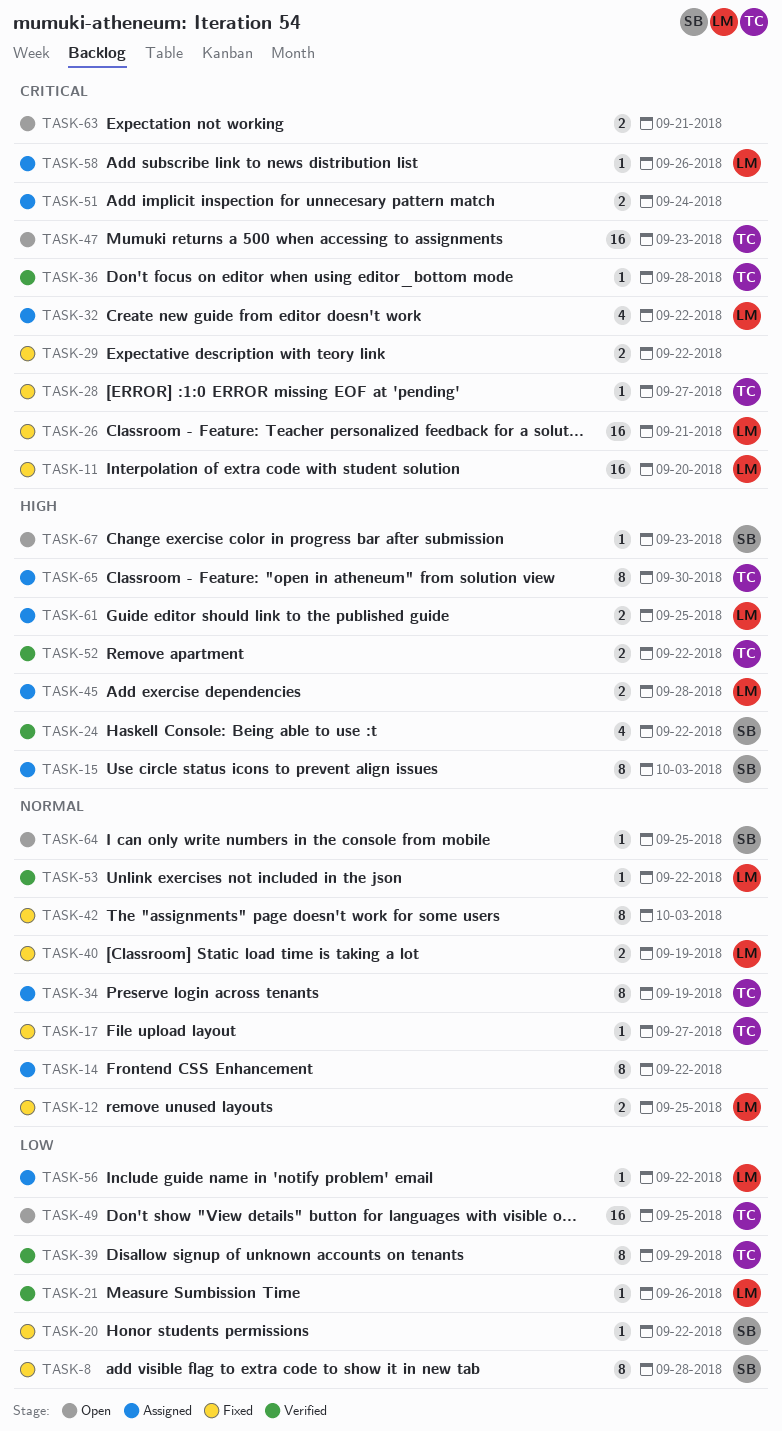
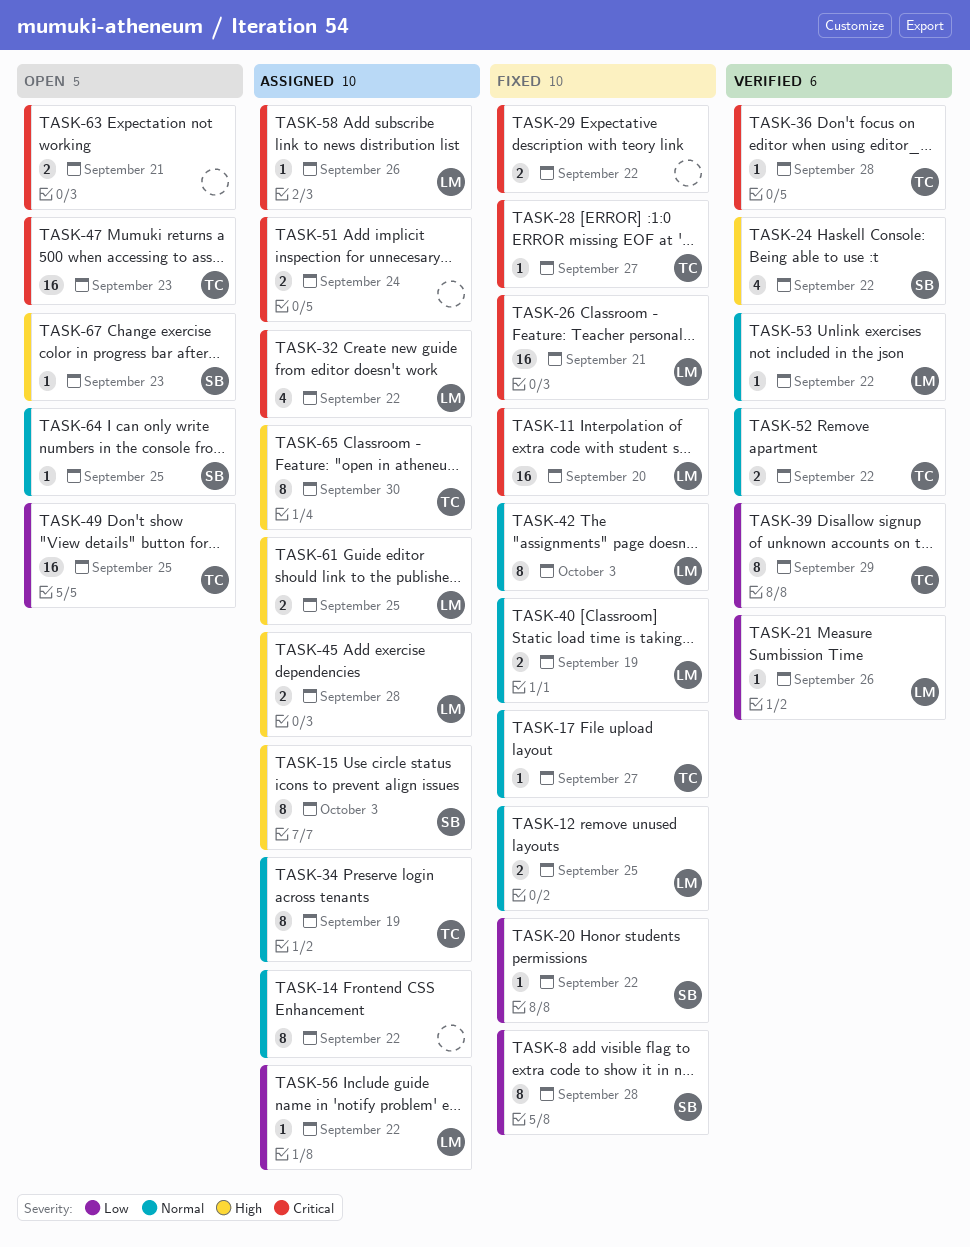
TASK-42, owner: none -> LM
TASK-52, priority: High -> Normal

